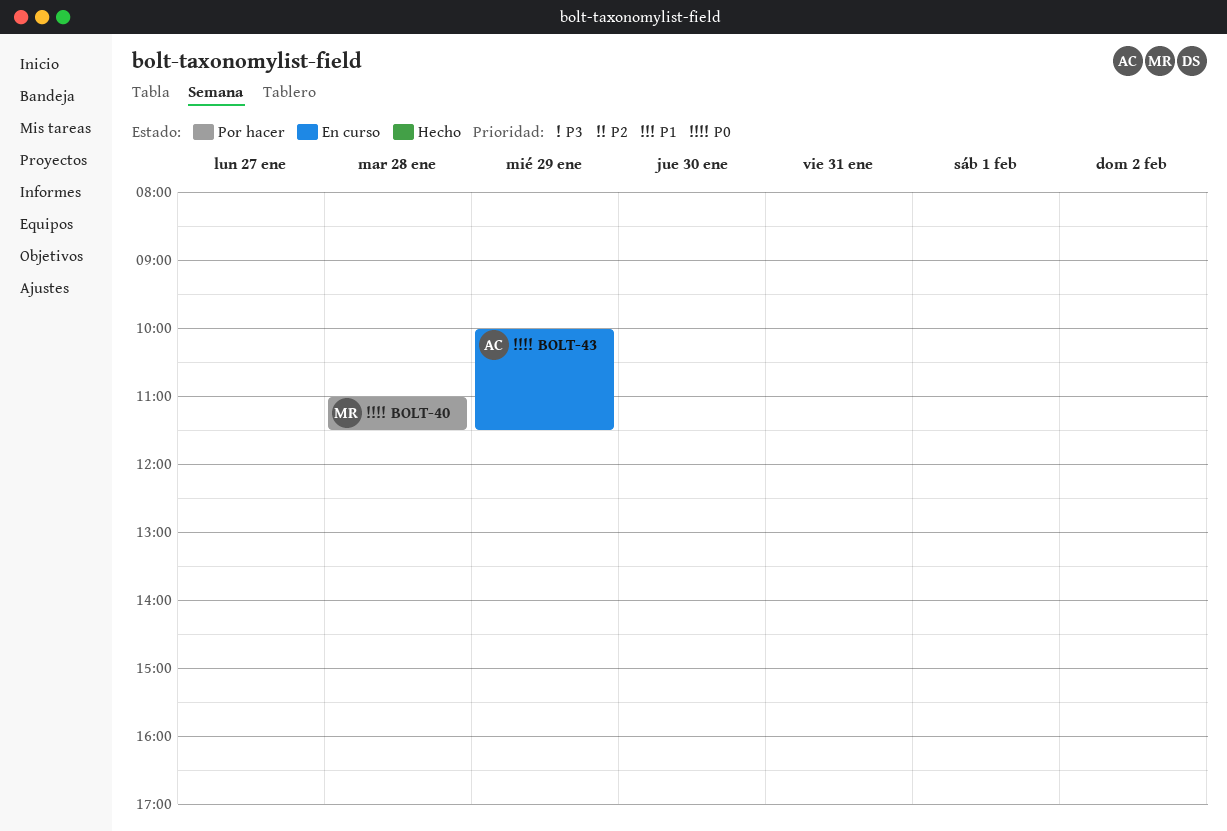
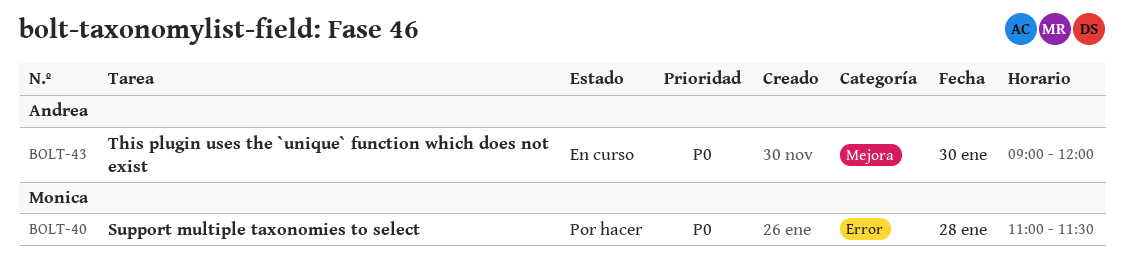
BOLT-43, day: Jan 29 -> Jan 30
BOLT-43, begins: 10:00 -> 09:00
BOLT-43, ends: 11:30 -> 12:00

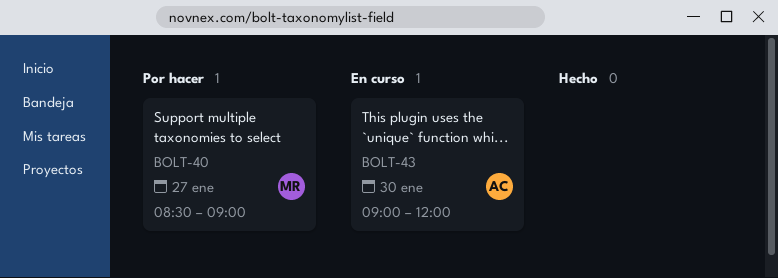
BOLT-40, day: Jan 28 -> Jan 27
BOLT-40, begins: 11:00 -> 08:30
BOLT-40, ends: 11:30 -> 09:00

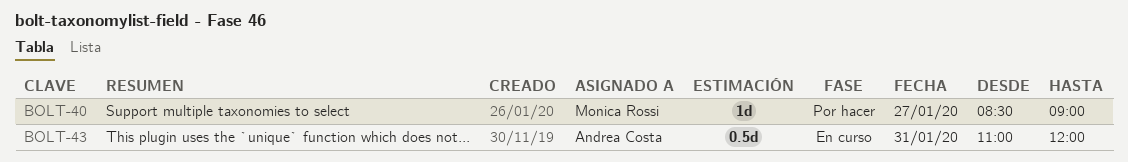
BOLT-43, day: Jan 30 -> Jan 31
BOLT-43, begins: 09:00 -> 11:00

